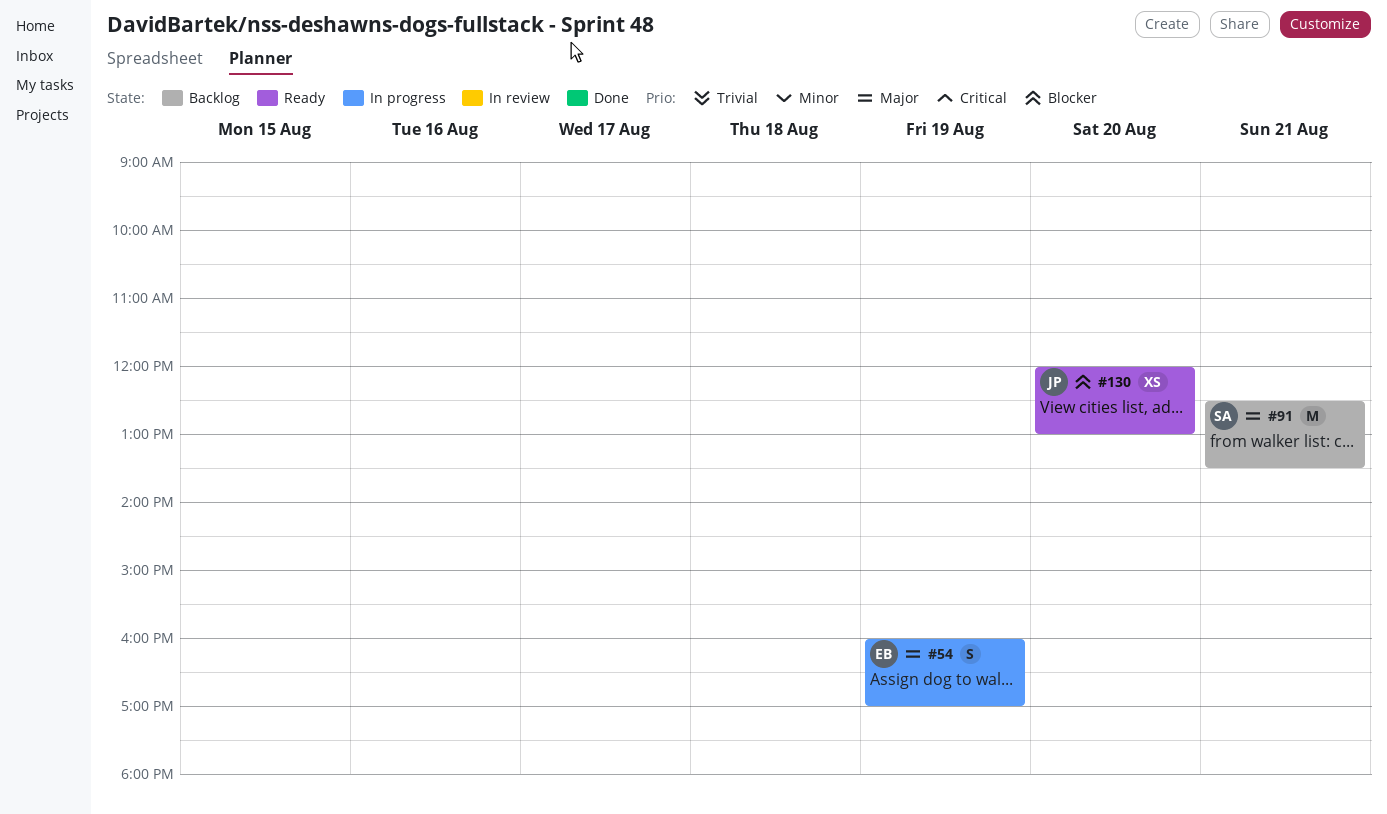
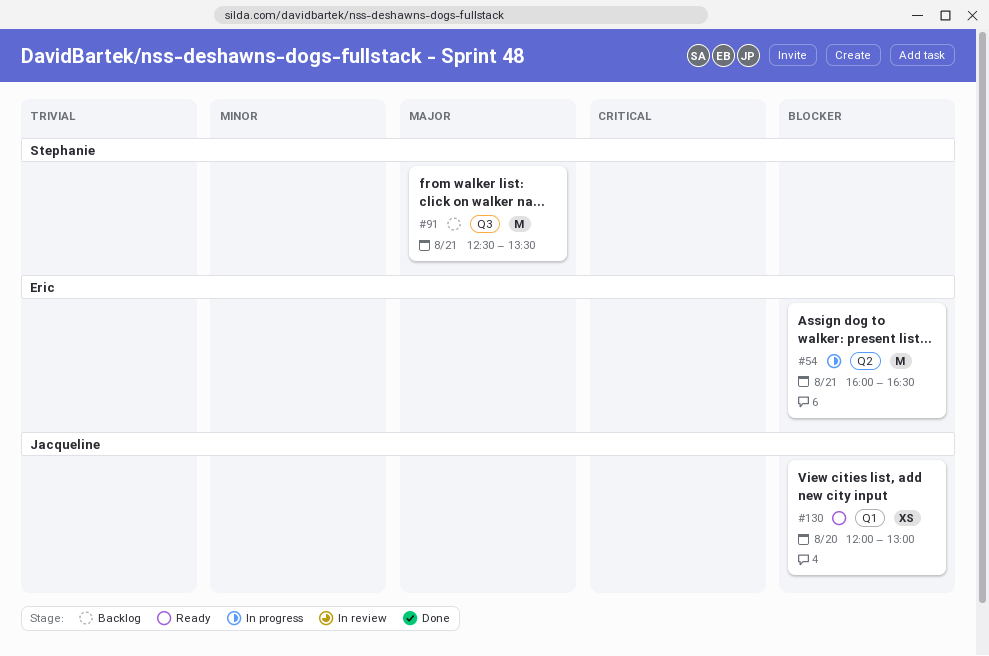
#54, priority: Major -> Blocker
#54, estimate: S -> M
#54, day: Aug 19 -> Aug 21
#54, ends: 17:00 -> 16:30

